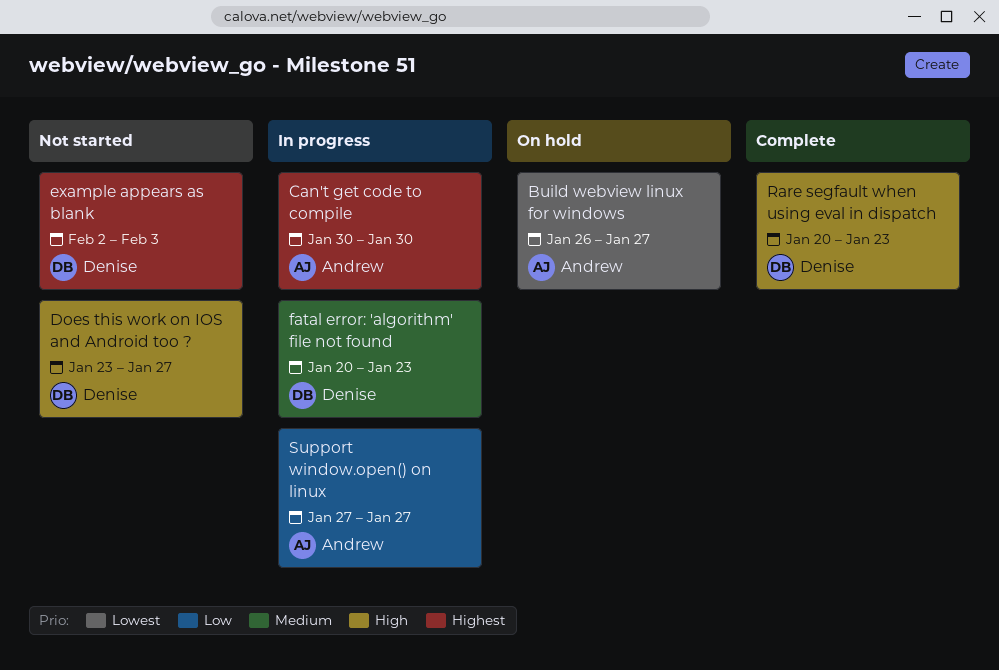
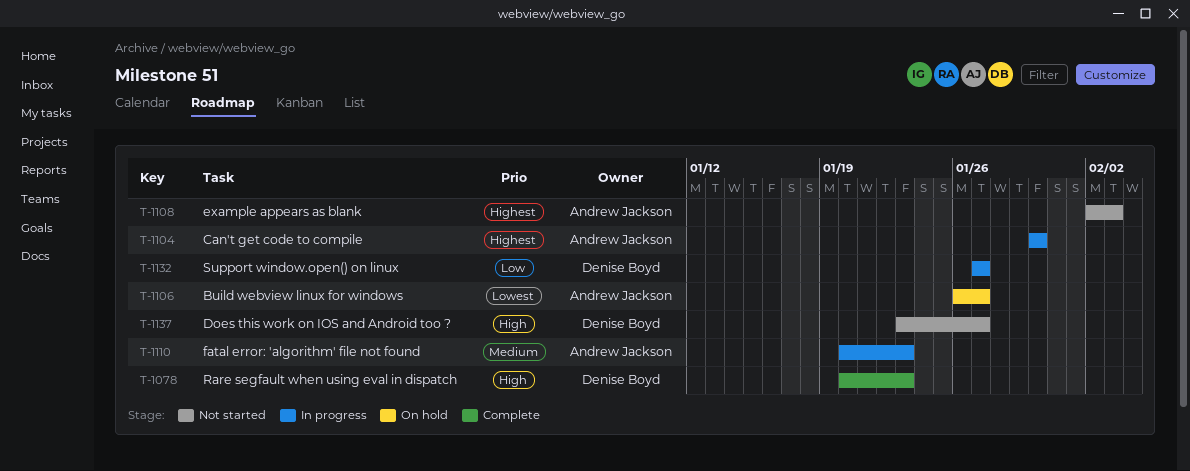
example appears as blank, owner: Denise Boyd -> Andrew Jackson
fatal error: 'algorithm' file not found, owner: Denise Boyd -> Andrew Jackson
Support window.open() on linux, owner: Andrew Jackson -> Denise Boyd

